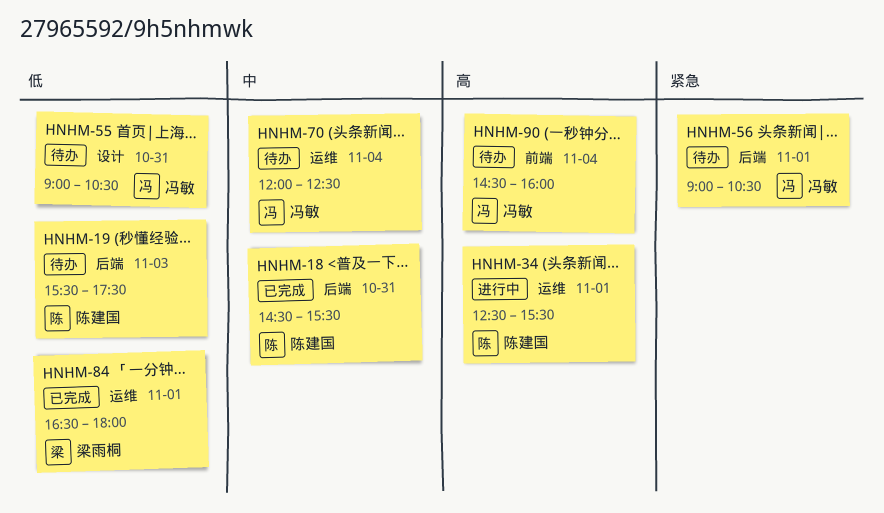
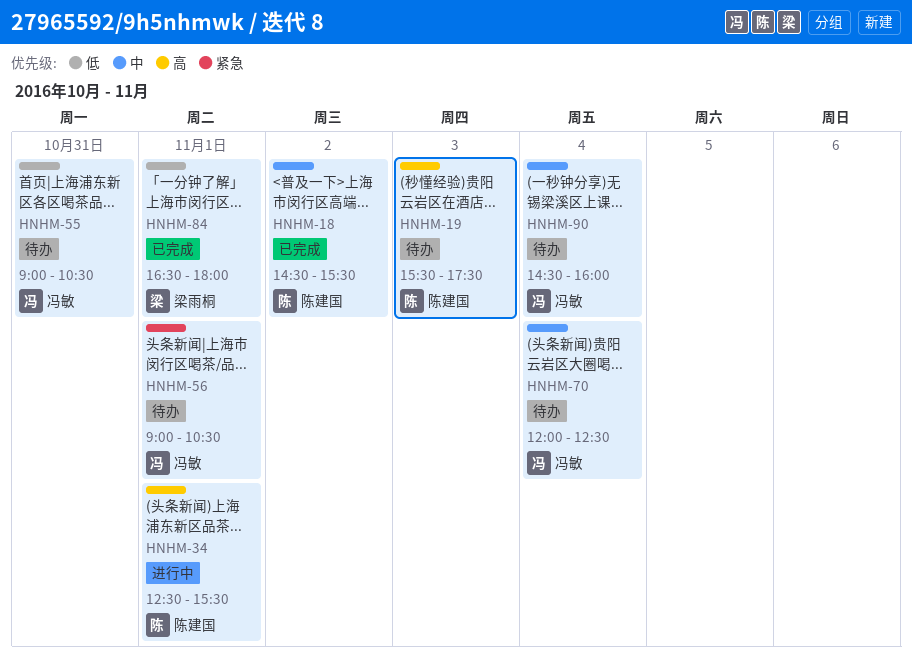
HNHM-18, day: Oct 31 -> Nov 2
HNHM-19, priority: 低 -> 高
HNHM-90, priority: 高 -> 中

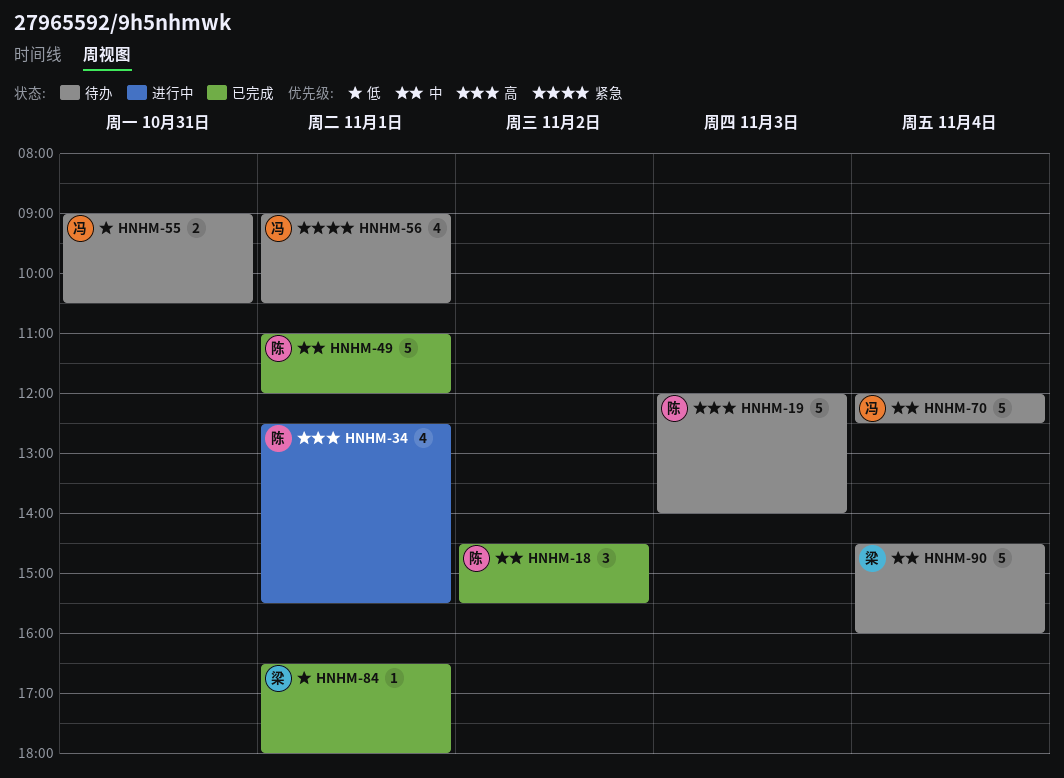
HNHM-19, begins: 15:30 -> 12:00
HNHM-19, ends: 17:30 -> 14:00
HNHM-49: none -> present
HNHM-90, owner: 冯敏 -> 梁雨桐

